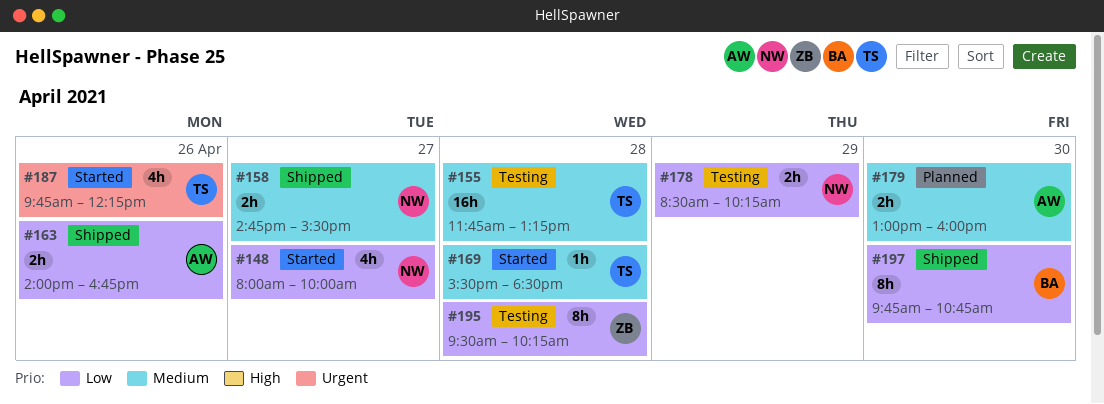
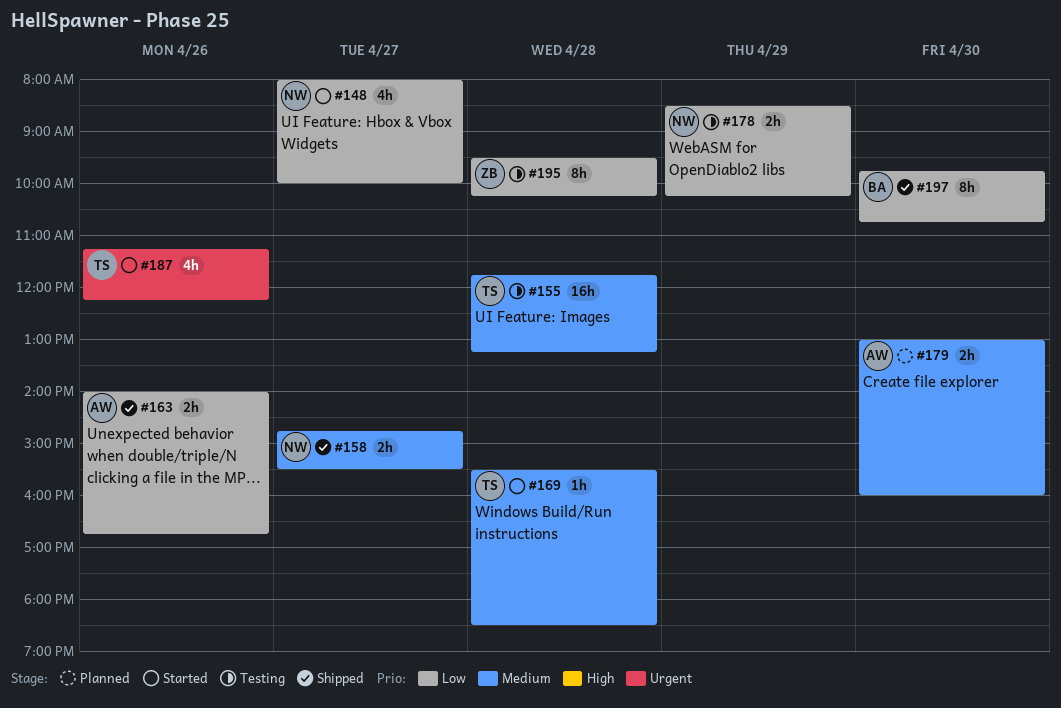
#187, begins: 09:45 -> 11:15

